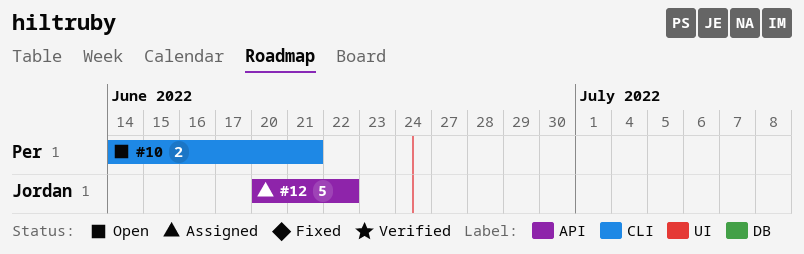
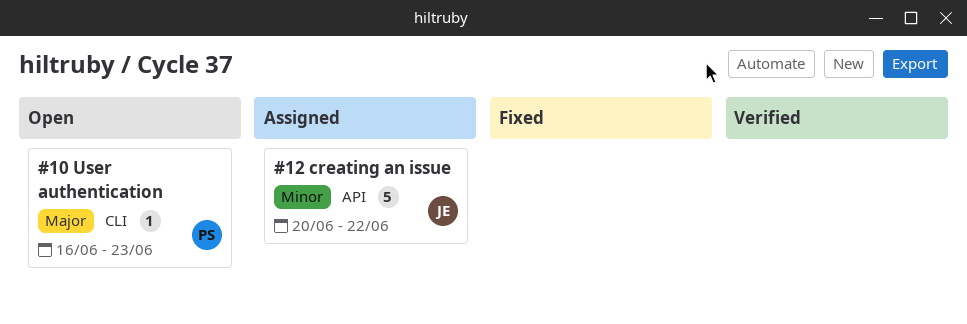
#10, estimate: 2 -> 1
#10, start: Jun 14 -> Jun 16
#10, due: Jun 21 -> Jun 23

